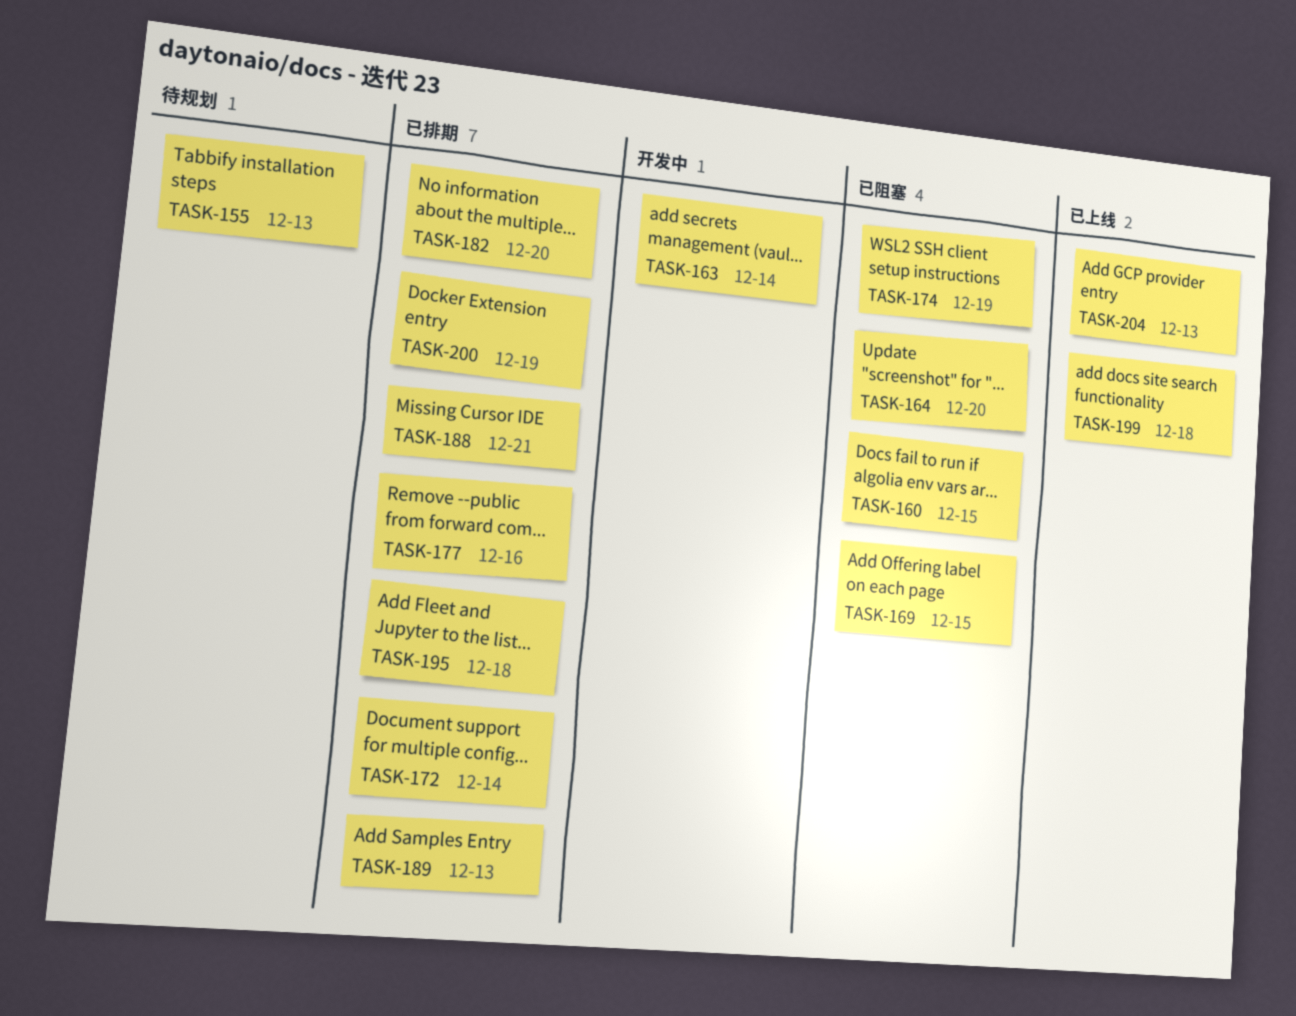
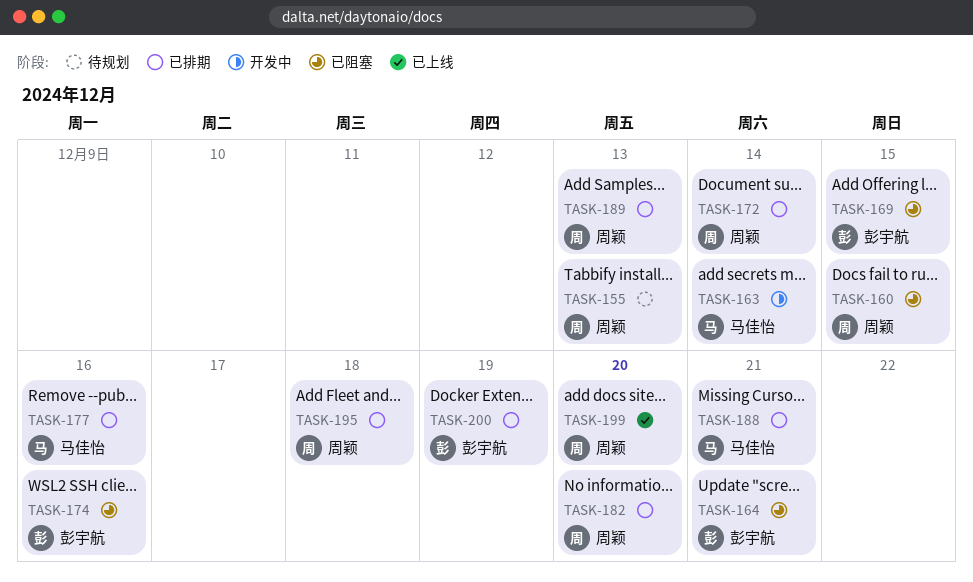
TASK-164, due: Dec 20 -> Dec 21
TASK-174, due: Dec 19 -> Dec 16
TASK-199, due: Dec 18 -> Dec 20
TASK-204: present -> none

